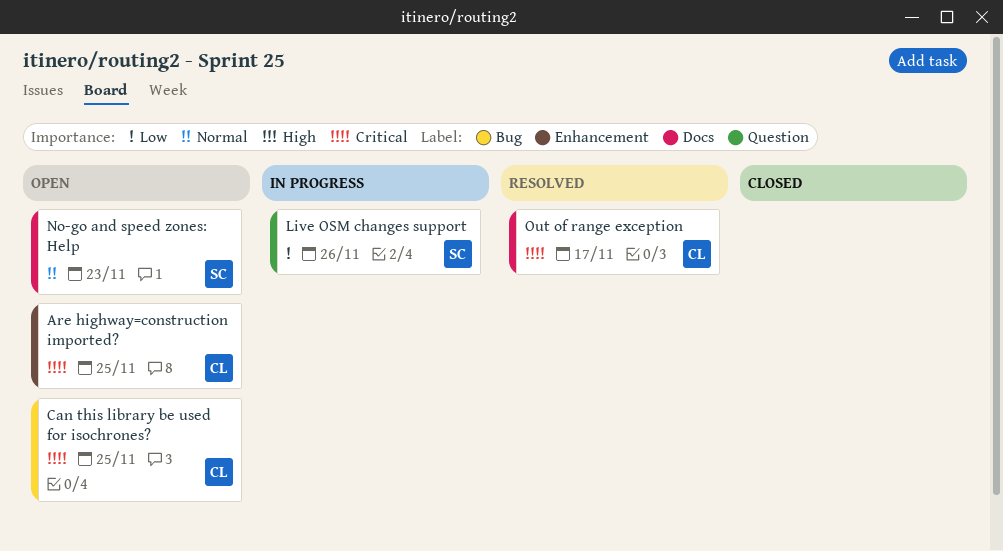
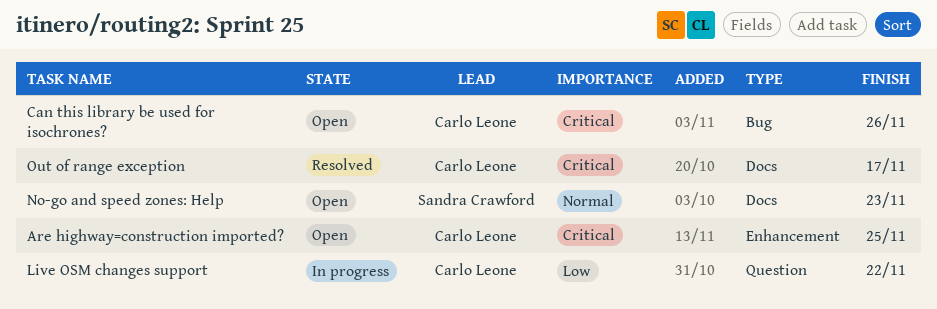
Can this library be used for isochrones?, due: Nov 25 -> Nov 26
Live OSM changes support, owner: Sandra Crawford -> Carlo Leone
Live OSM changes support, due: Nov 26 -> Nov 22

